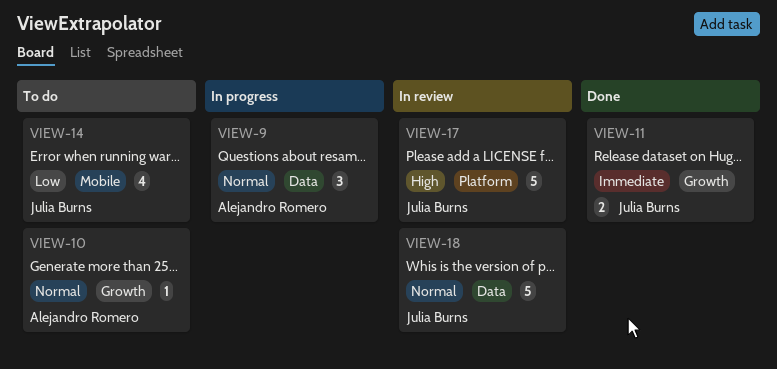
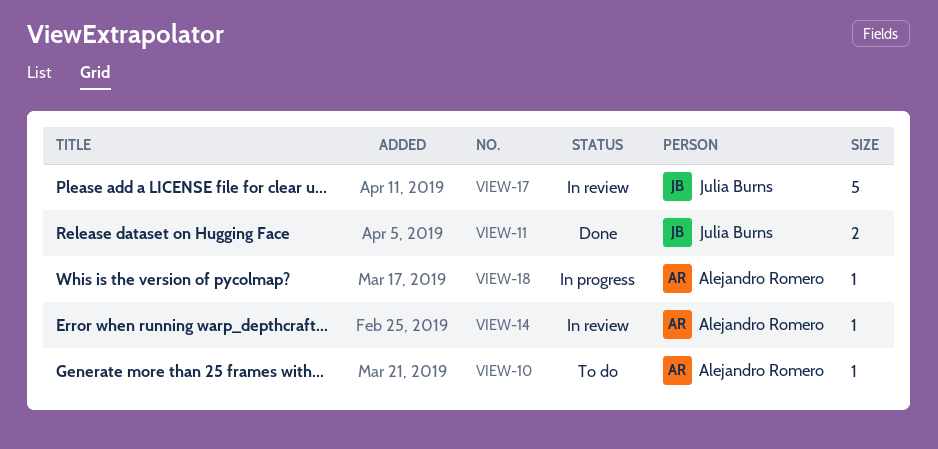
VIEW-9: present -> none
VIEW-14, status: To do -> In review
VIEW-14, owner: Julia Burns -> Alejandro Romero
VIEW-14, estimate: 4 -> 1
VIEW-18, status: In review -> In progress
VIEW-18, owner: Julia Burns -> Alejandro Romero
VIEW-18, estimate: 5 -> 1

